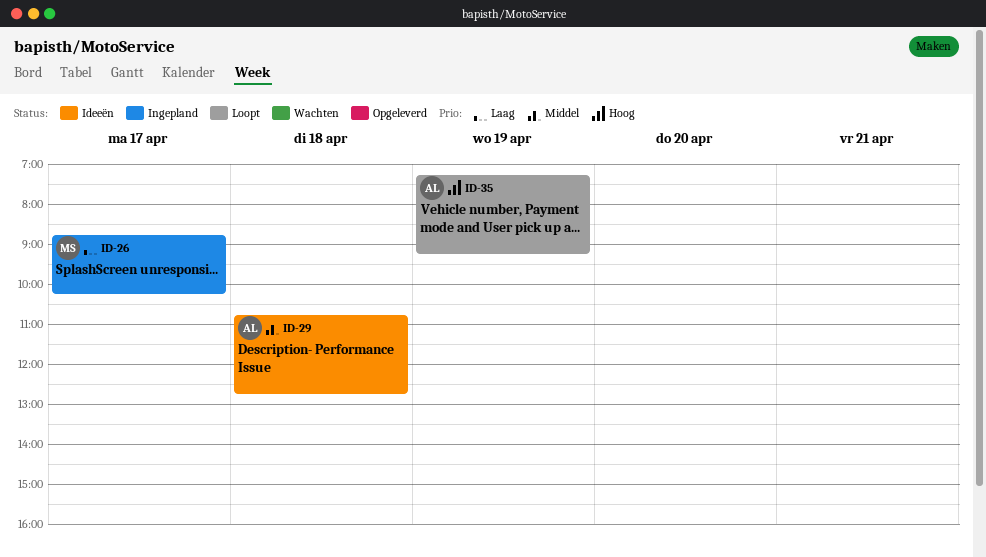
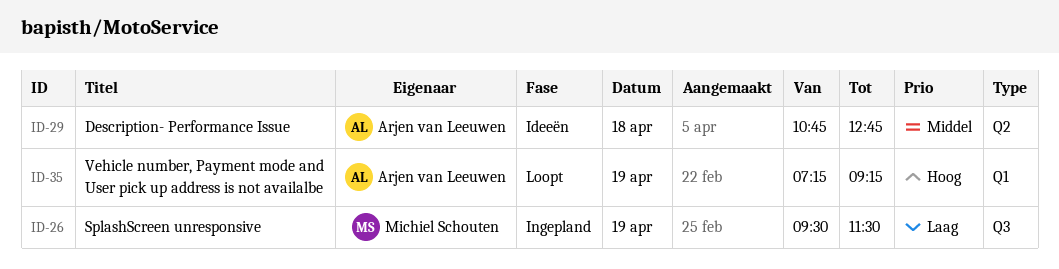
ID-26, day: Apr 17 -> Apr 19
ID-26, begins: 08:45 -> 09:30
ID-26, ends: 10:15 -> 11:30

